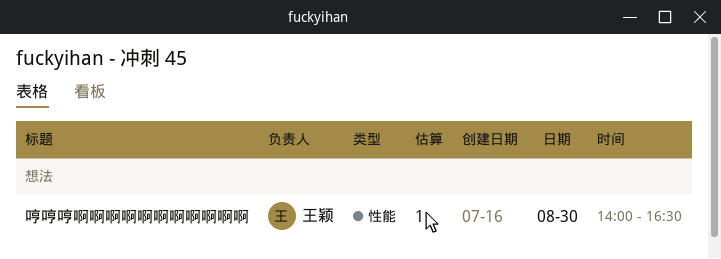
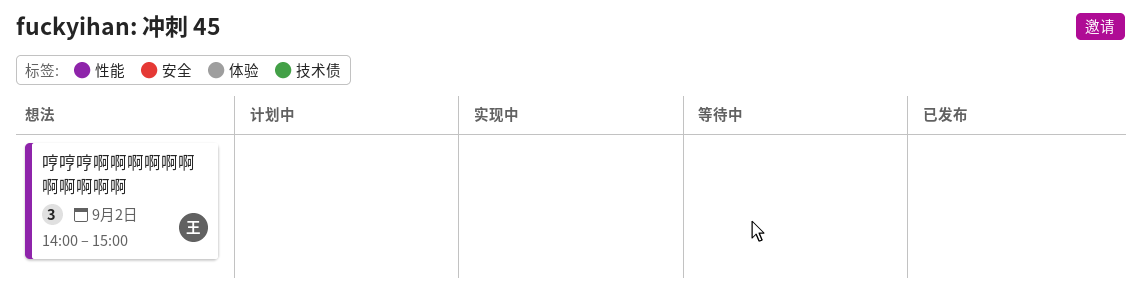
哼哼哼啊啊啊啊啊啊啊啊啊啊啊, estimate: 1 -> 3
哼哼哼啊啊啊啊啊啊啊啊啊啊啊, day: Aug 30 -> Sep 2
哼哼哼啊啊啊啊啊啊啊啊啊啊啊, ends: 16:30 -> 15:00

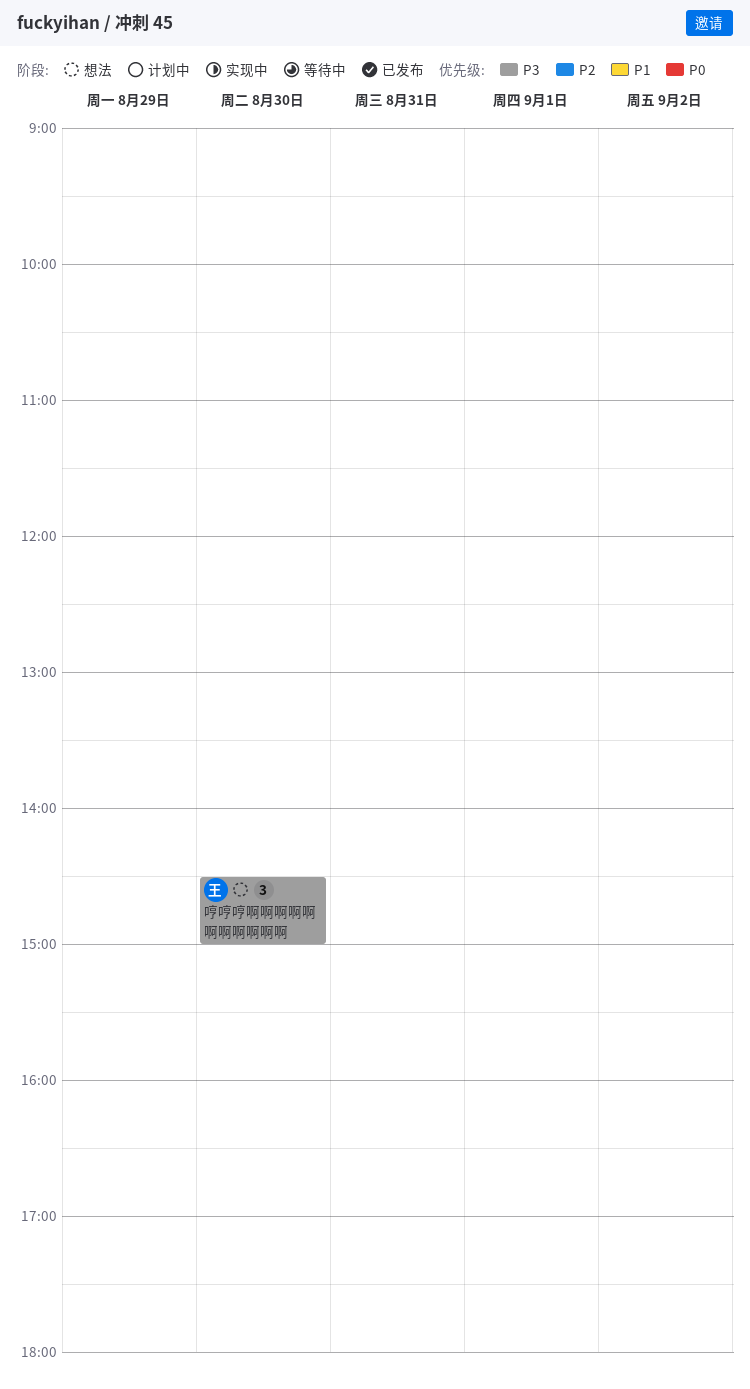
哼哼哼啊啊啊啊啊啊啊啊啊啊啊, day: Sep 2 -> Aug 30
哼哼哼啊啊啊啊啊啊啊啊啊啊啊, begins: 14:00 -> 14:30

